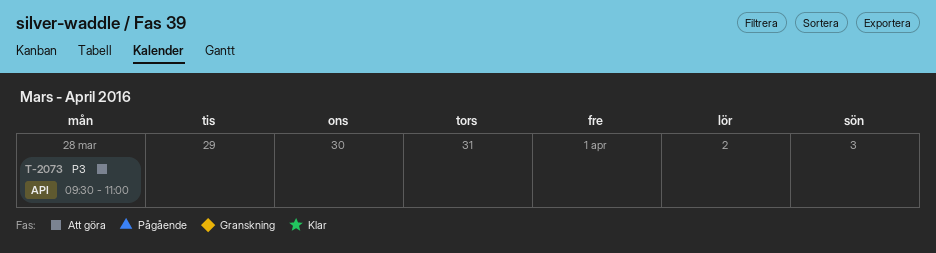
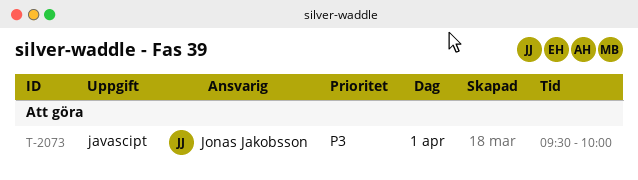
T-2073, day: Mar 28 -> Apr 1
T-2073, ends: 11:00 -> 10:00

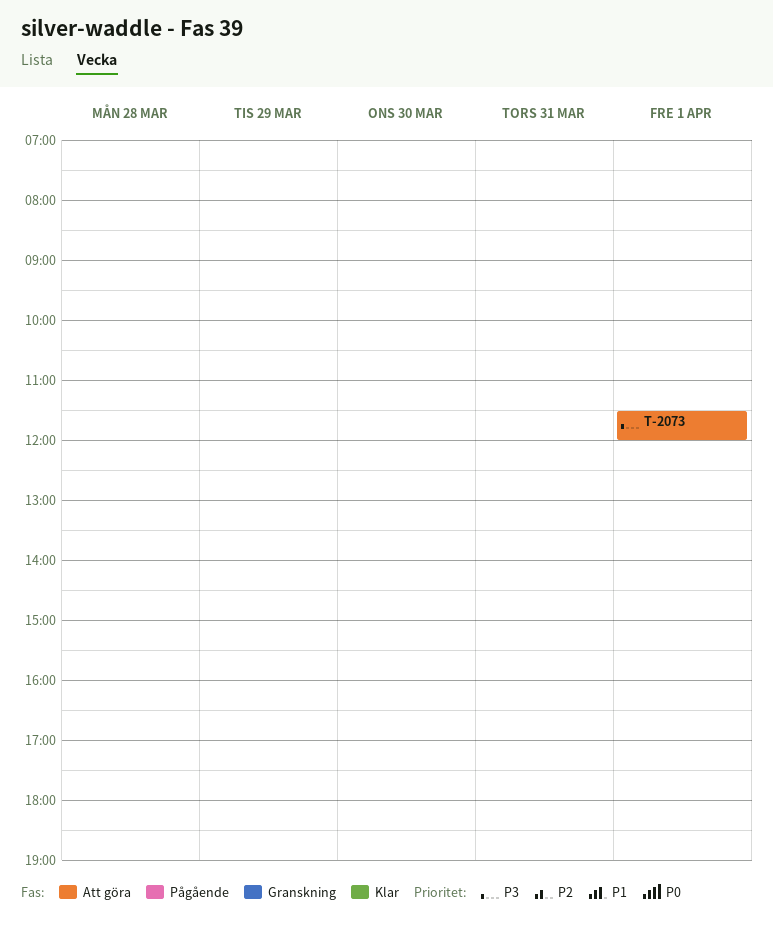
T-2073, begins: 09:30 -> 11:30
T-2073, ends: 10:00 -> 12:00

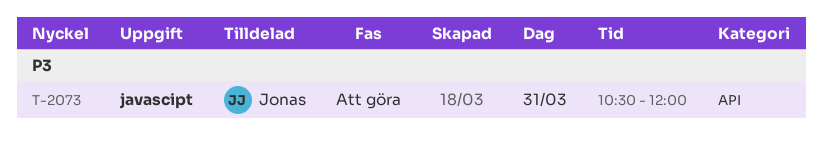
T-2073, day: Apr 1 -> Mar 31
T-2073, begins: 11:30 -> 10:30

